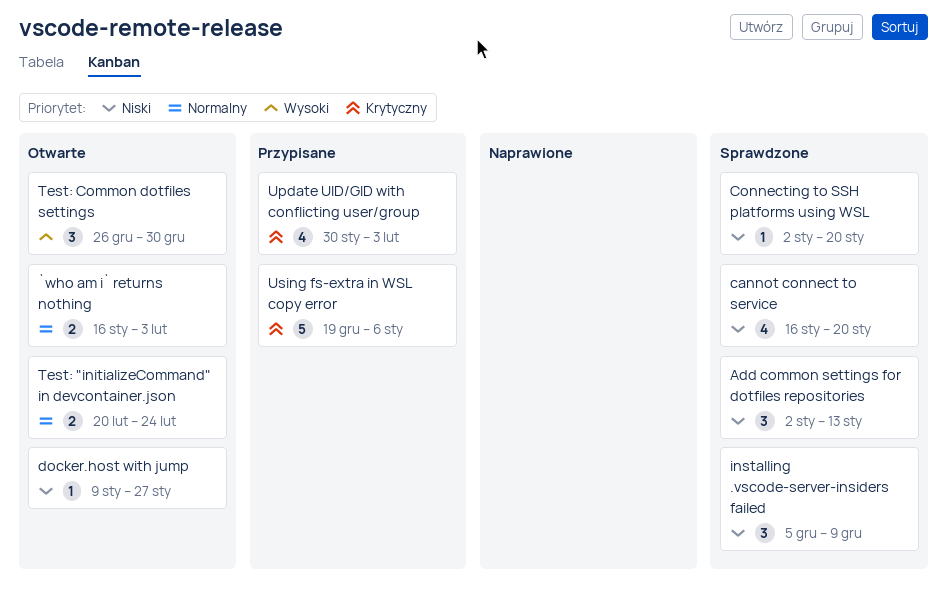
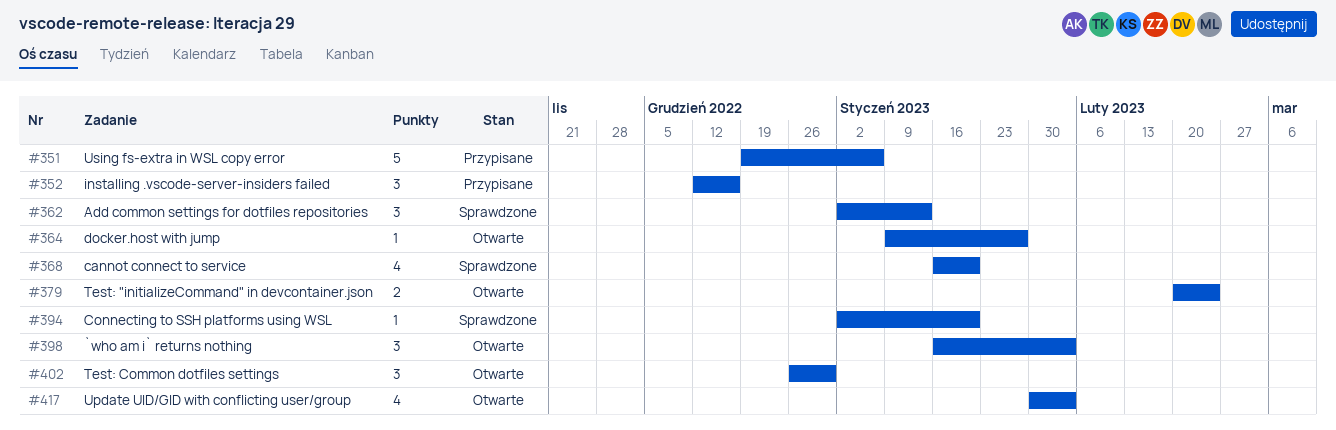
`who am i` returns nothing, estimate: 2 -> 3
installing .vscode-server-insiders failed, status: Sprawdzone -> Przypisane
installing .vscode-server-insiders failed, start: Dec 5 -> Dec 12
installing .vscode-server-insiders failed, due: Dec 9 -> Dec 16
Update UID/GID with conflicting user/group, status: Przypisane -> Otwarte

